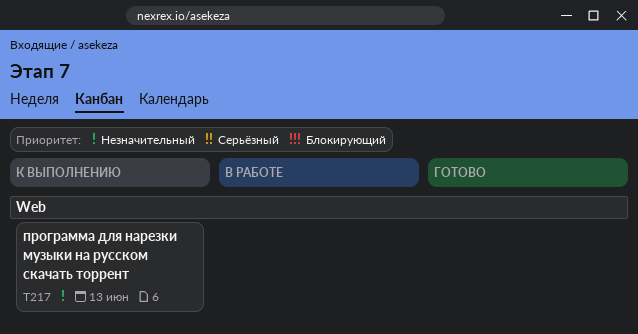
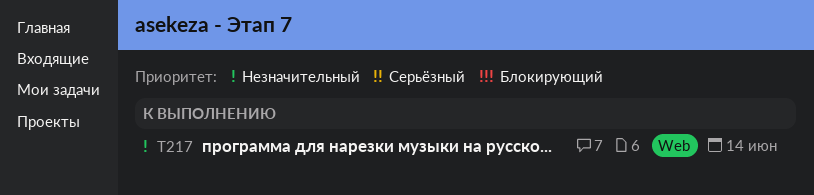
T217, due: Jun 13 -> Jun 14

